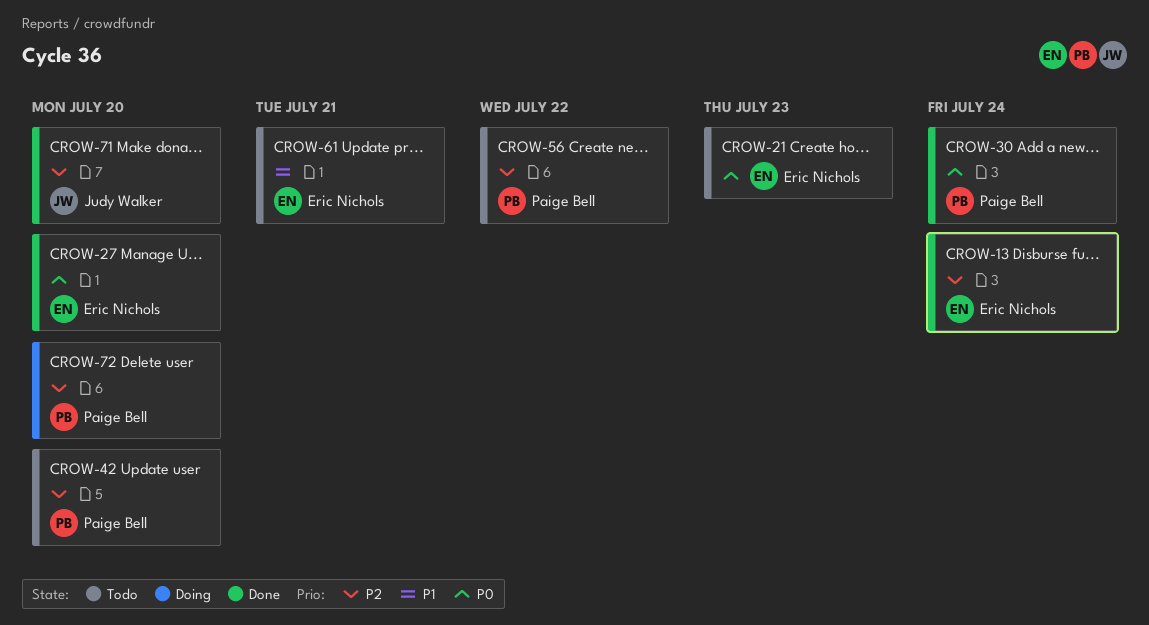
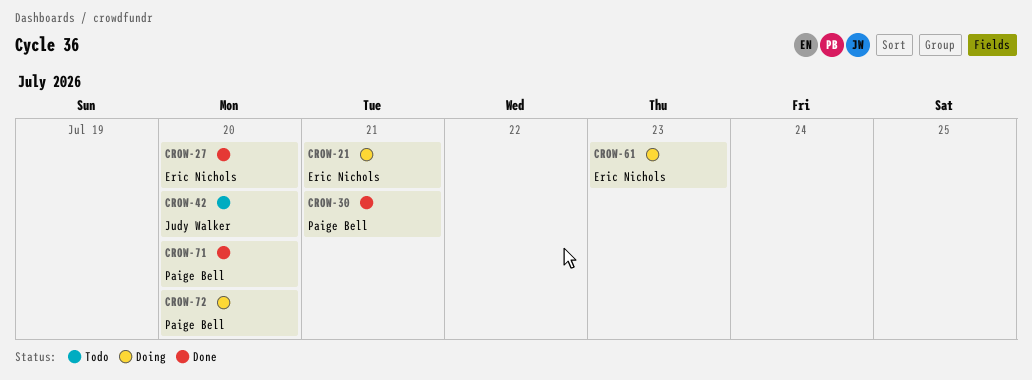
CROW-13: present -> none
CROW-21, status: Todo -> Doing
CROW-21, due: Jul 23 -> Jul 21
CROW-30, due: Jul 24 -> Jul 21
CROW-42, owner: Paige Bell -> Judy Walker
CROW-56: present -> none
CROW-61, status: Todo -> Doing
CROW-61, due: Jul 21 -> Jul 23
CROW-71, owner: Judy Walker -> Paige Bell

